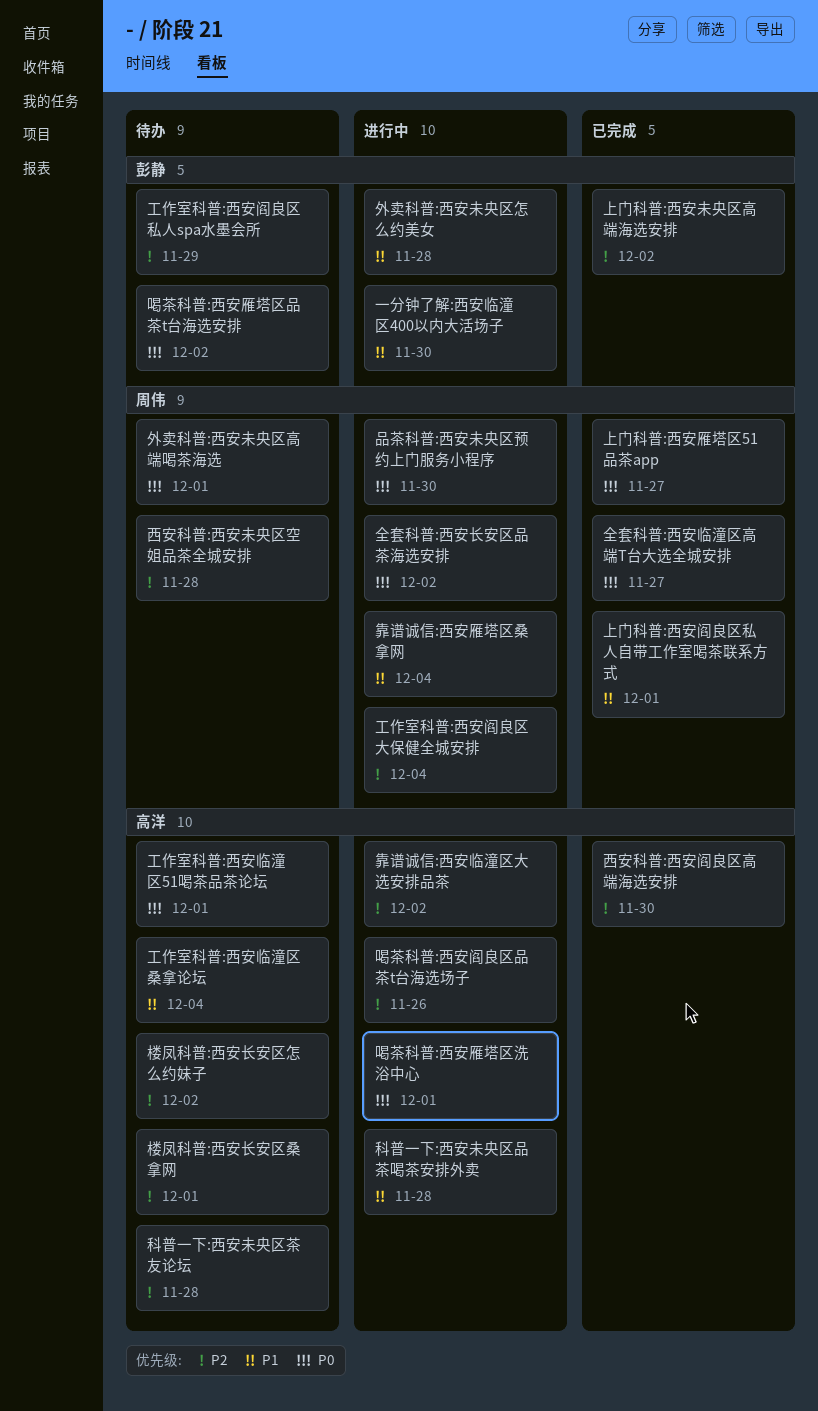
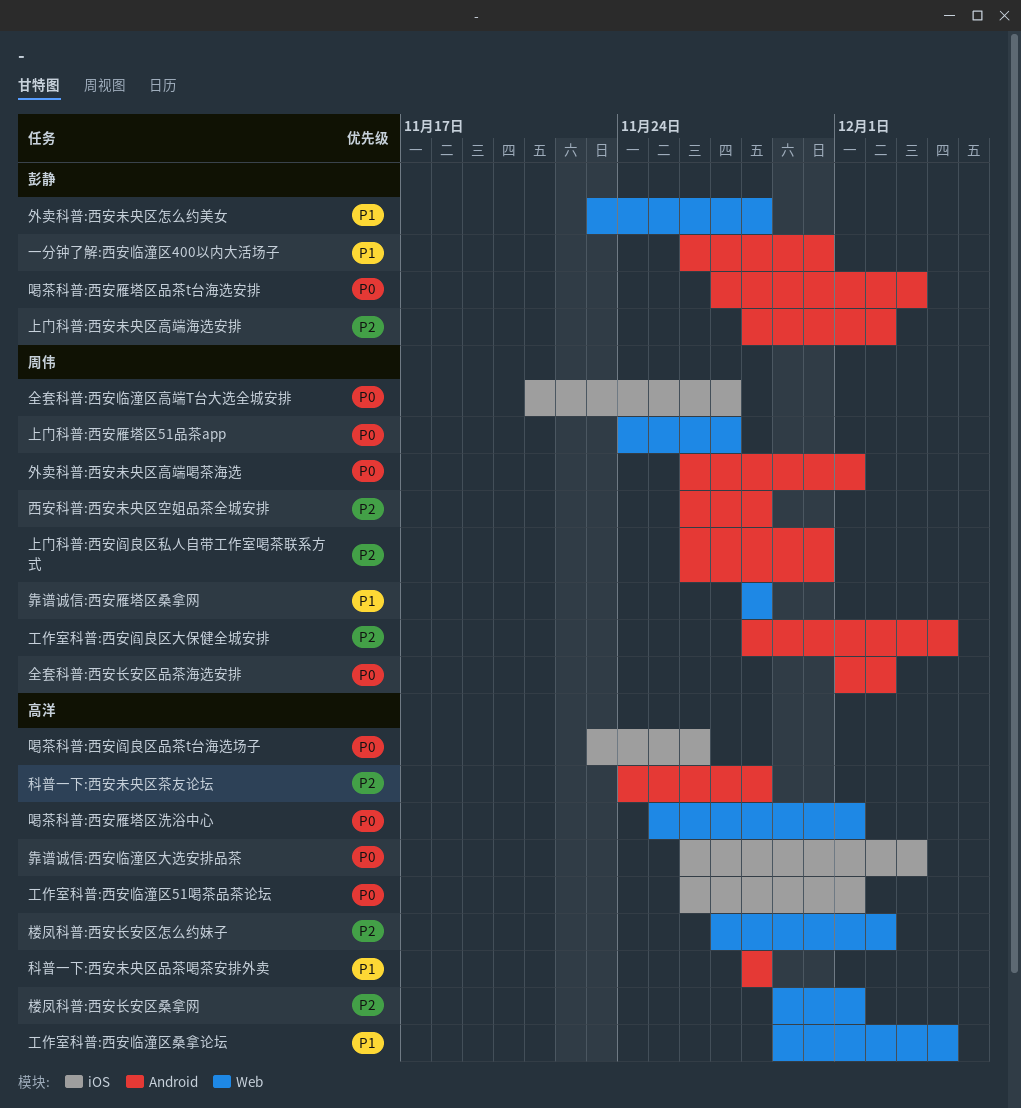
上门科普:西安阎良区私人自带工作室喝茶联系方式, priority: P1 -> P2
上门科普:西安阎良区私人自带工作室喝茶联系方式, due: Dec 1 -> Nov 30
品茶科普:西安未央区预约上门服务小程序: present -> none
喝茶科普:西安阎良区品茶t台海选场子, priority: P2 -> P0
喝茶科普:西安雁塔区品茶t台海选安排, due: Dec 2 -> Dec 3
工作室科普:西安阎良区私人spa水墨会所: present -> none
西安科普:西安阎良区高端海选安排: present -> none
靠谱诚信:西安临潼区大选安排品茶, priority: P2 -> P0
靠谱诚信:西安临潼区大选安排品茶, due: Dec 2 -> Dec 3
靠谱诚信:西安雁塔区桑拿网, due: Dec 4 -> Nov 28

